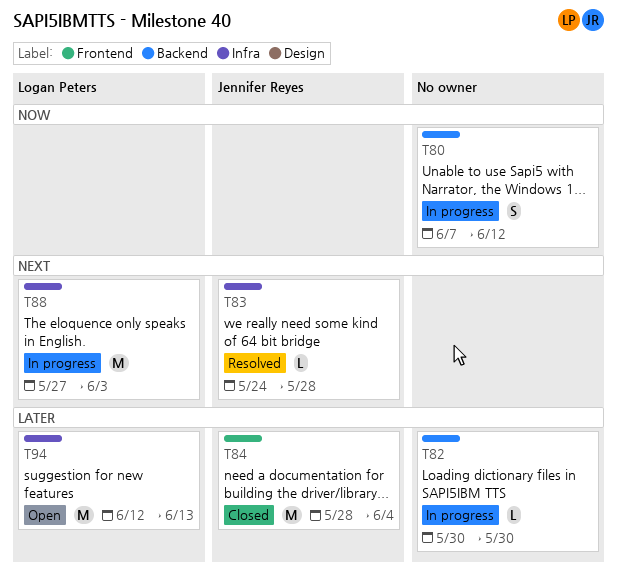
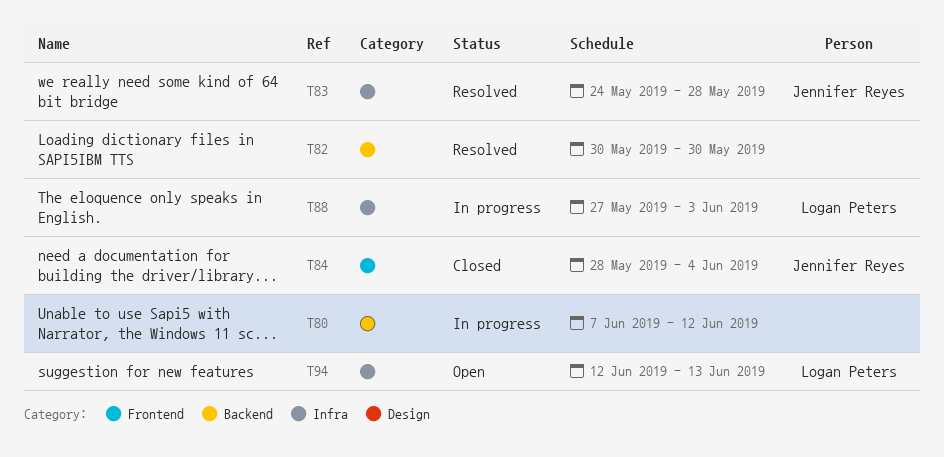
T82, status: In progress -> Resolved

